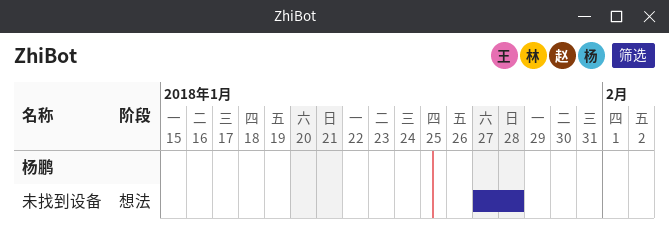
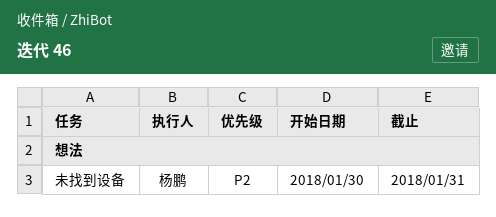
未找到设备, start: Jan 27 -> Jan 30
未找到设备, due: Jan 28 -> Jan 31

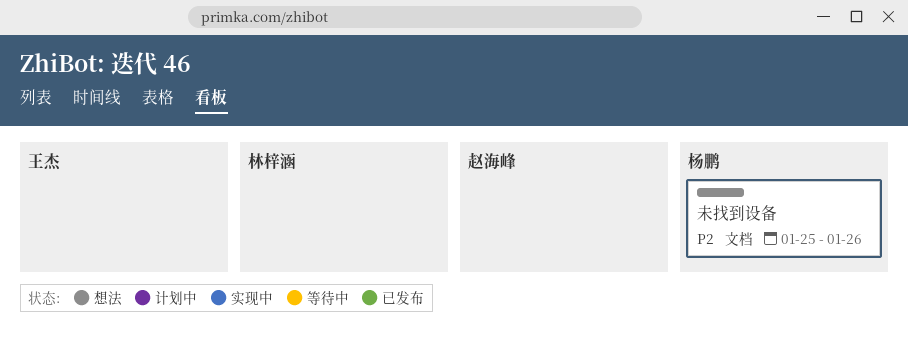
未找到设备, start: Jan 30 -> Jan 25
未找到设备, due: Jan 31 -> Jan 26

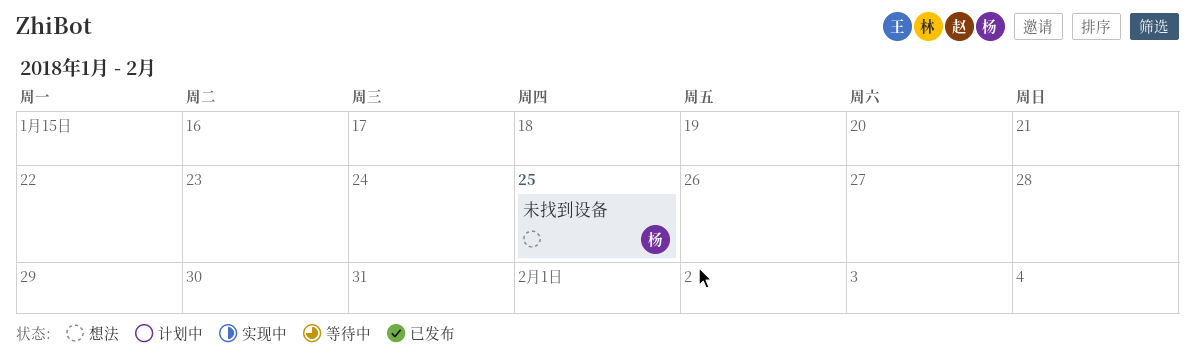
未找到设备, due: Jan 26 -> Jan 25

